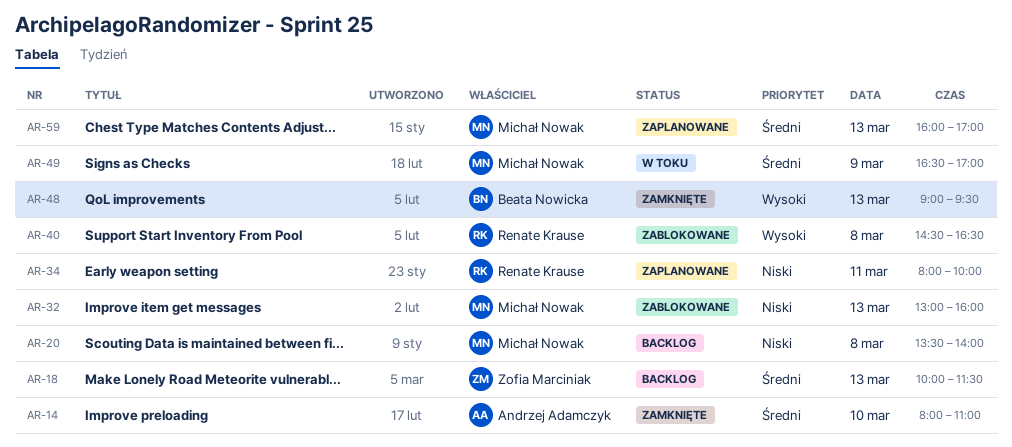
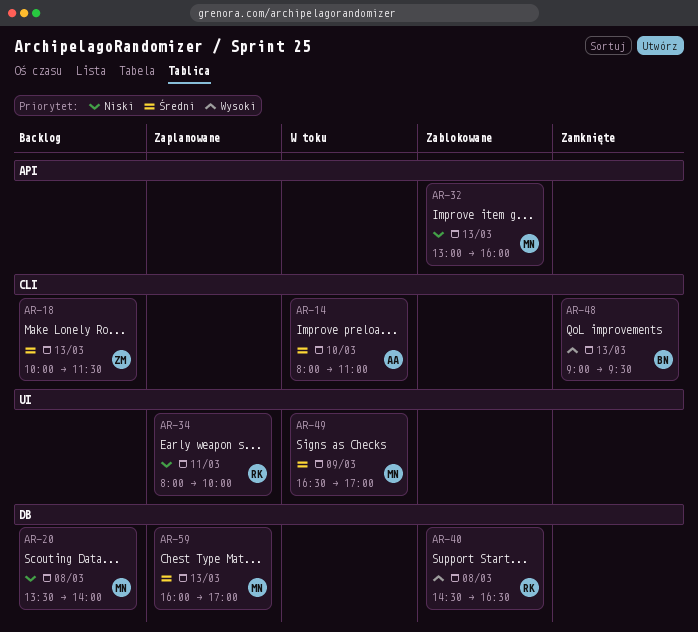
AR-14, status: Zamknięte -> W toku

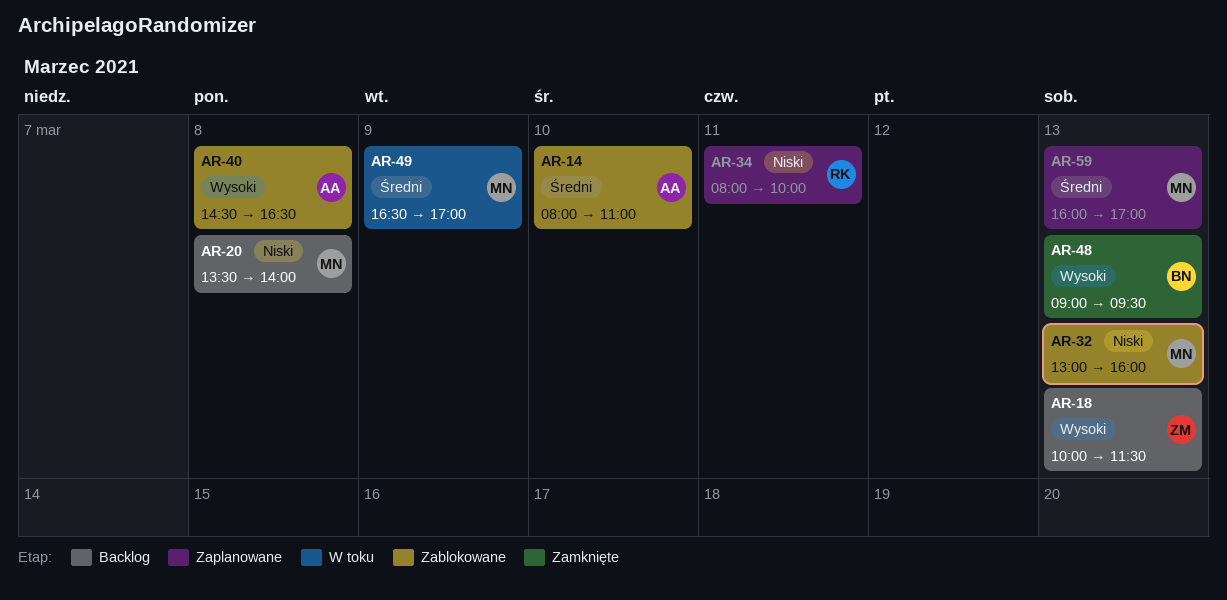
AR-14, status: W toku -> Zablokowane
AR-18, priority: Średni -> Wysoki
AR-40, owner: RK -> AA

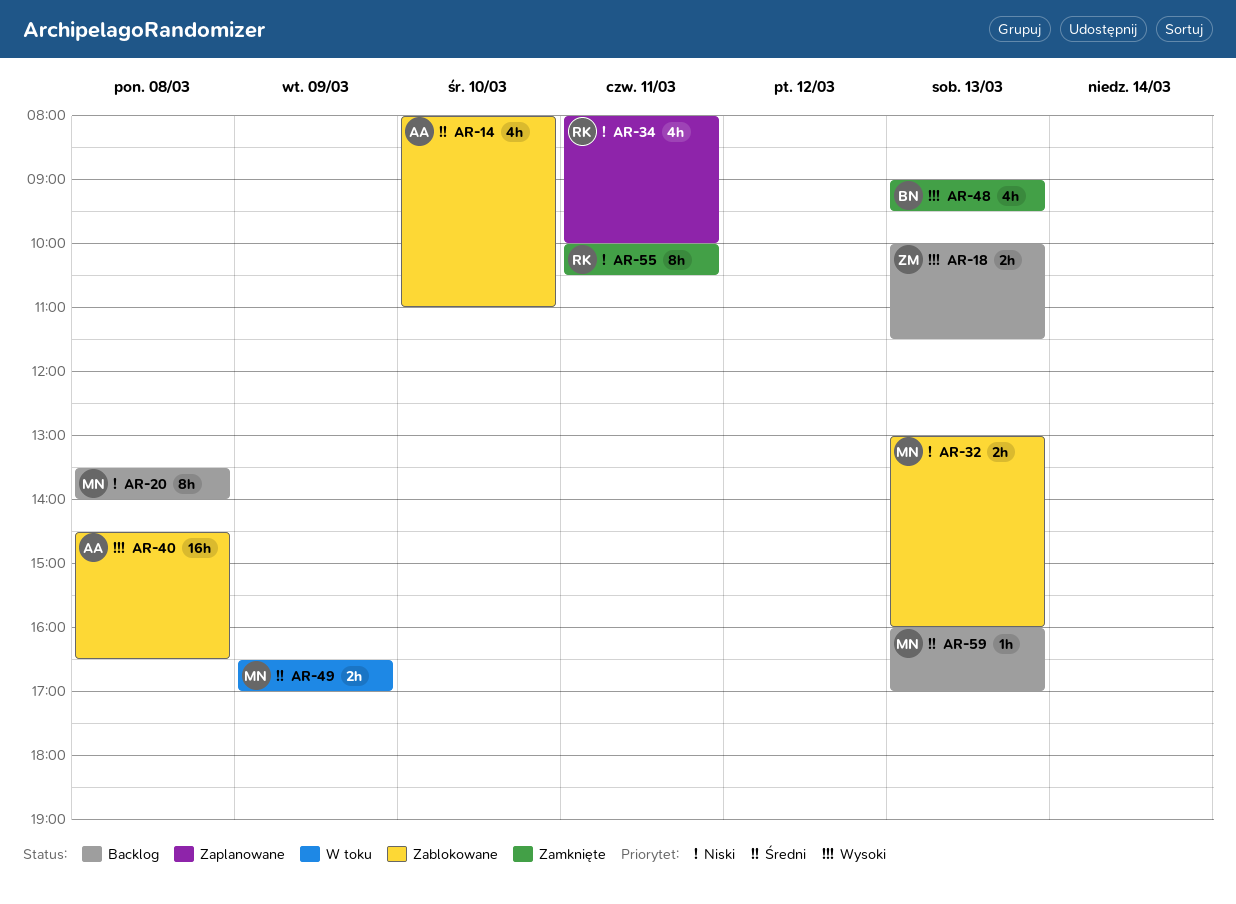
AR-55: none -> present
AR-59, status: Zaplanowane -> Backlog

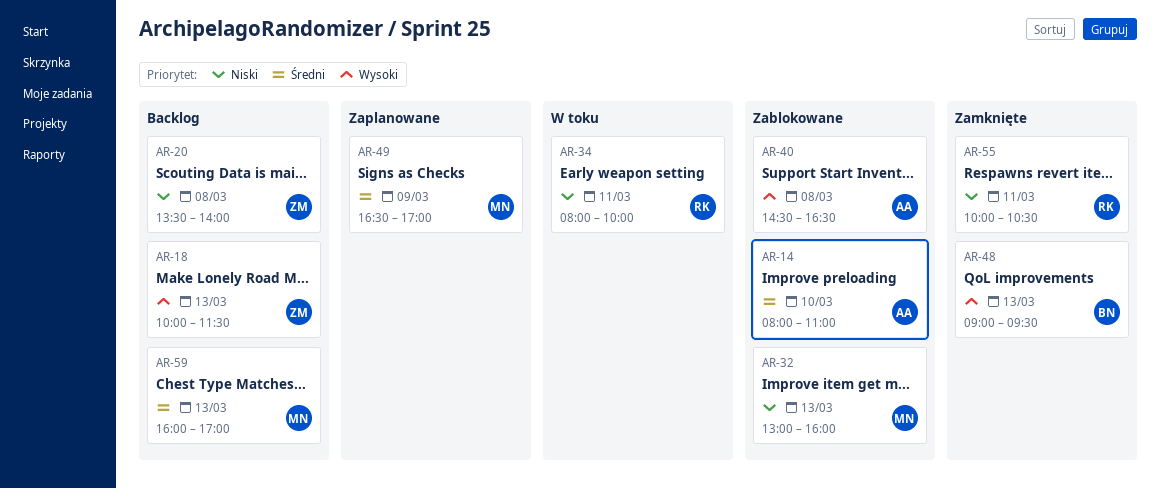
AR-20, owner: MN -> ZM
AR-34, status: Zaplanowane -> W toku
AR-49, status: W toku -> Zaplanowane

